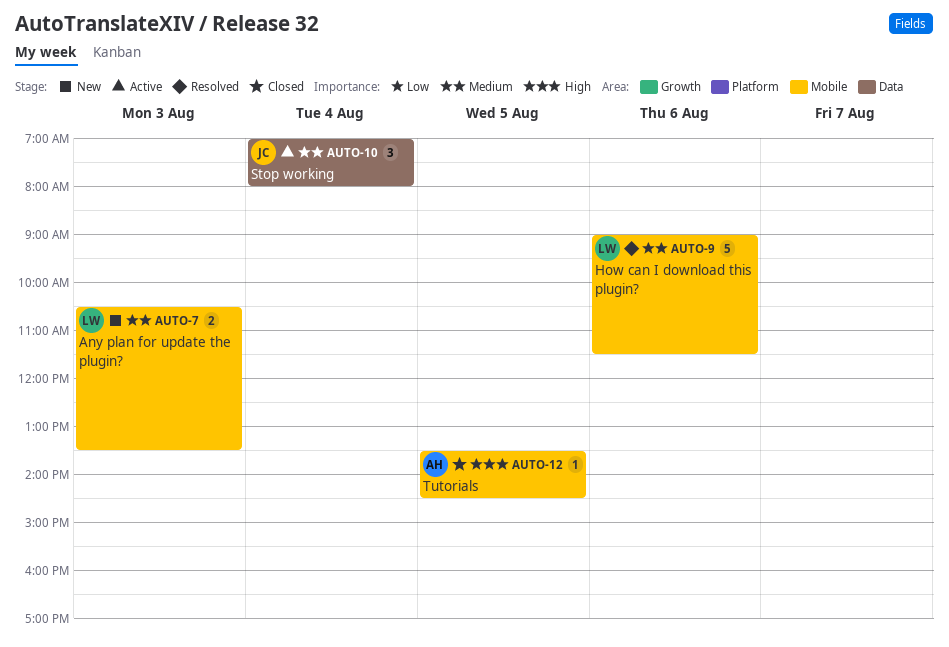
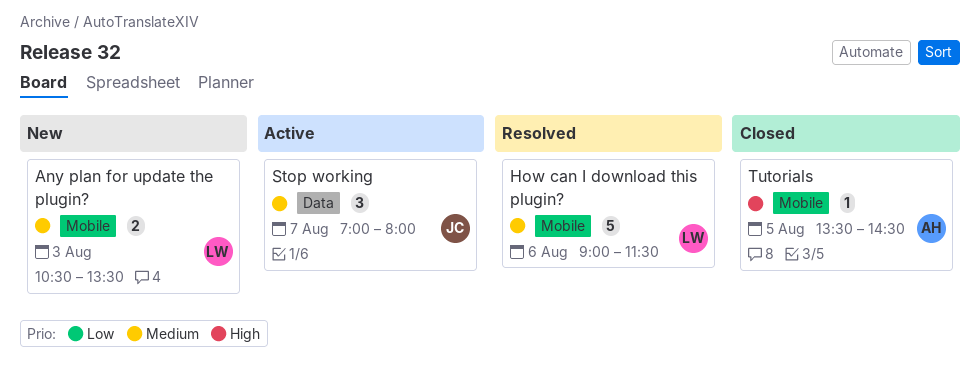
Stop working, day: Aug 4 -> Aug 7

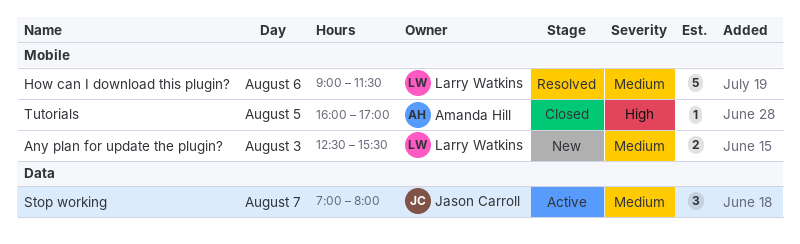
Any plan for update the plugin?, begins: 10:30 -> 12:30
Any plan for update the plugin?, ends: 13:30 -> 15:30
Tutorials, begins: 13:30 -> 16:00
Tutorials, ends: 14:30 -> 17:00

